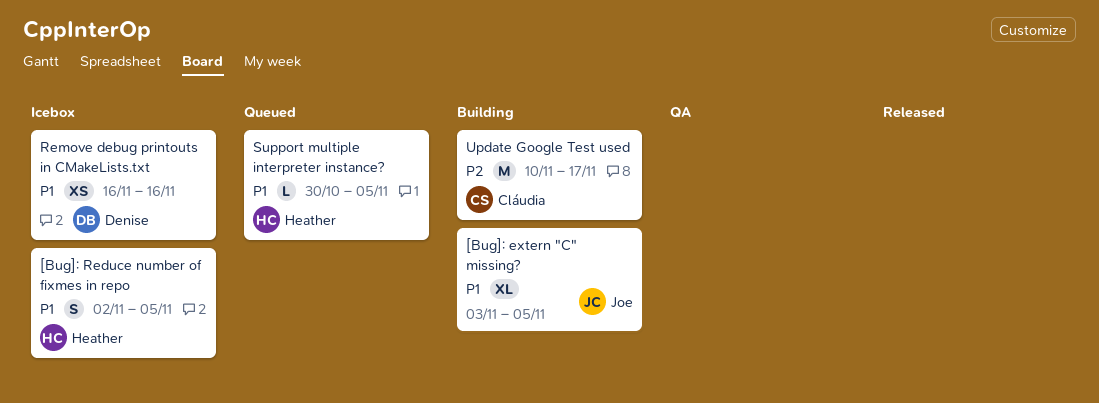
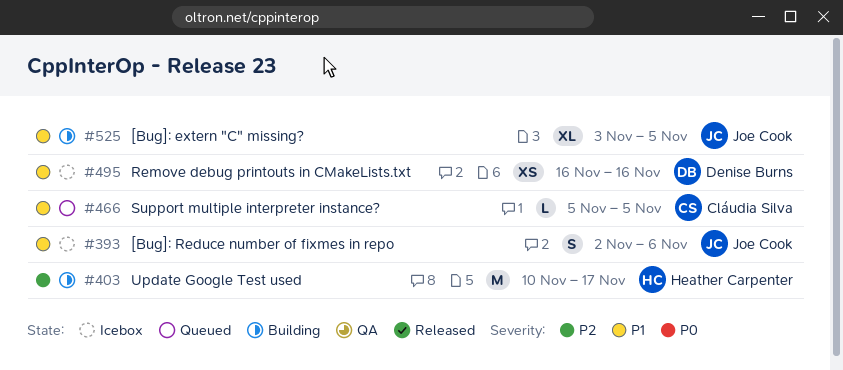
[Bug]: Reduce number of fixmes in repo, owner: Heather Carpenter -> Joe Cook
[Bug]: Reduce number of fixmes in repo, due: Nov 5 -> Nov 6
Support multiple interpreter instance?, owner: Heather Carpenter -> Cláudia Silva
Support multiple interpreter instance?, start: Oct 30 -> Nov 5
Update Google Test used, owner: Cláudia Silva -> Heather Carpenter

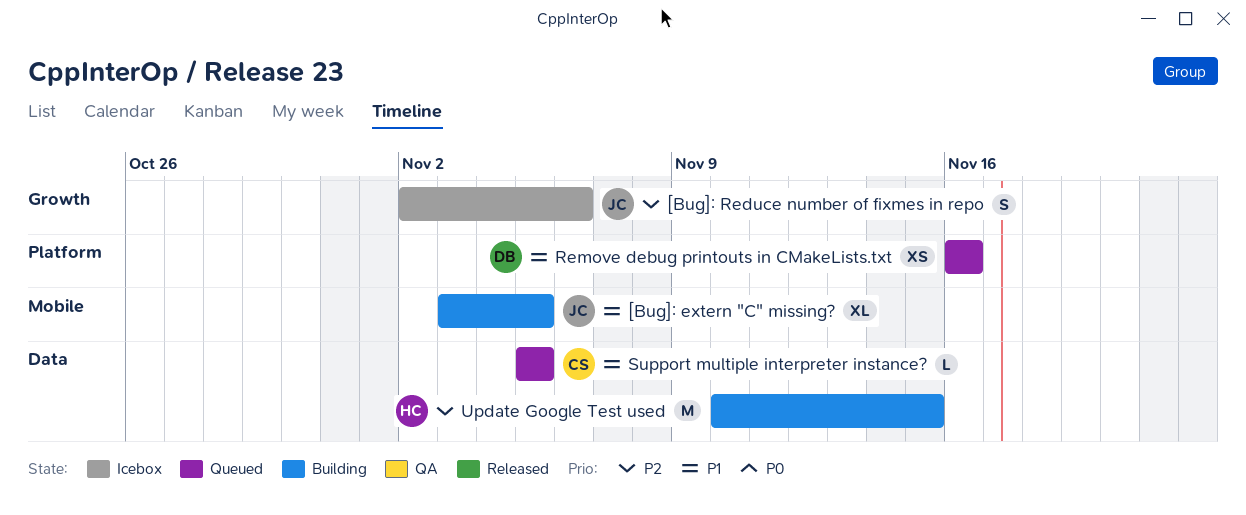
[Bug]: Reduce number of fixmes in repo, priority: P1 -> P2
Remove debug printouts in CMakeLists.txt, status: Icebox -> Queued
Update Google Test used, due: Nov 17 -> Nov 15

